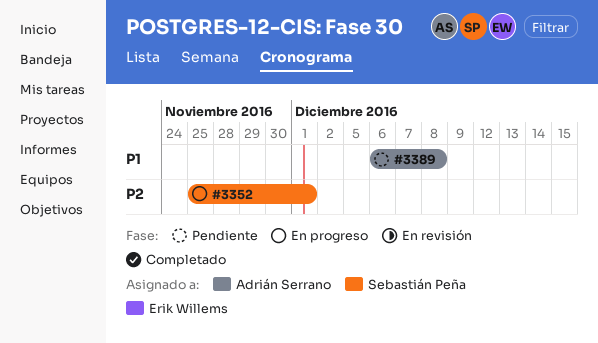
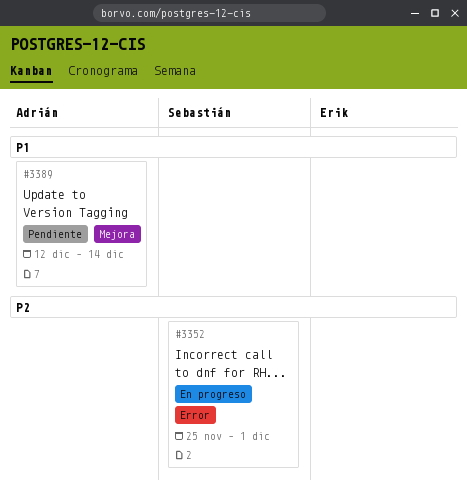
#3389, start: Dec 6 -> Dec 12
#3389, due: Dec 8 -> Dec 14

